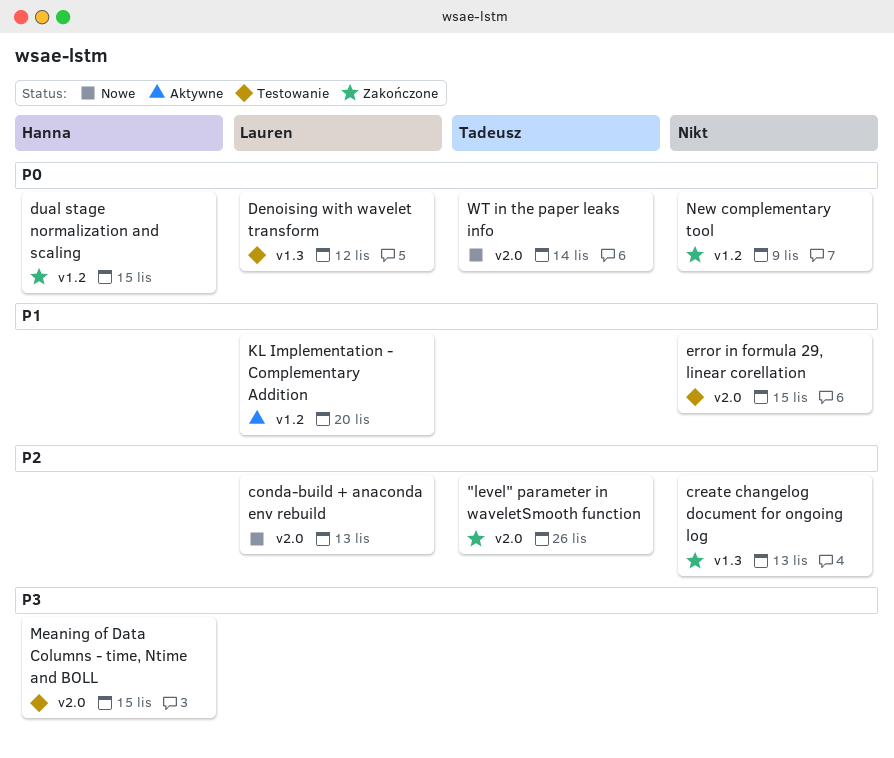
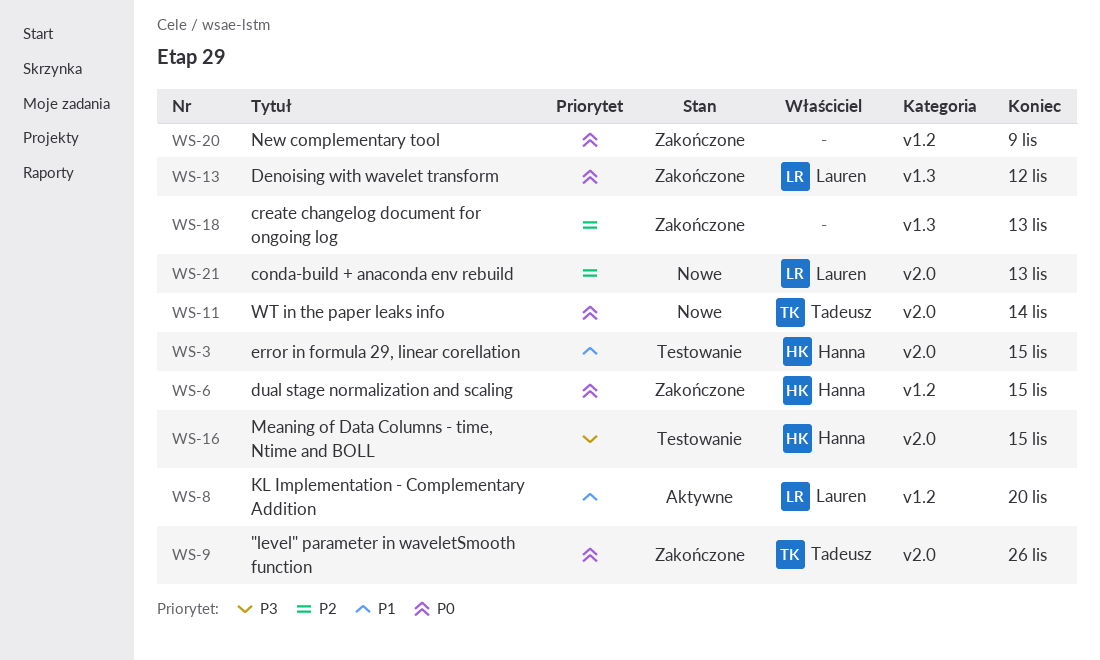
"level" parameter in waveletSmooth function, priority: P2 -> P0
Denoising with wavelet transform, status: Testowanie -> Zakończone
error in formula 29, linear corellation, owner: none -> Hanna

